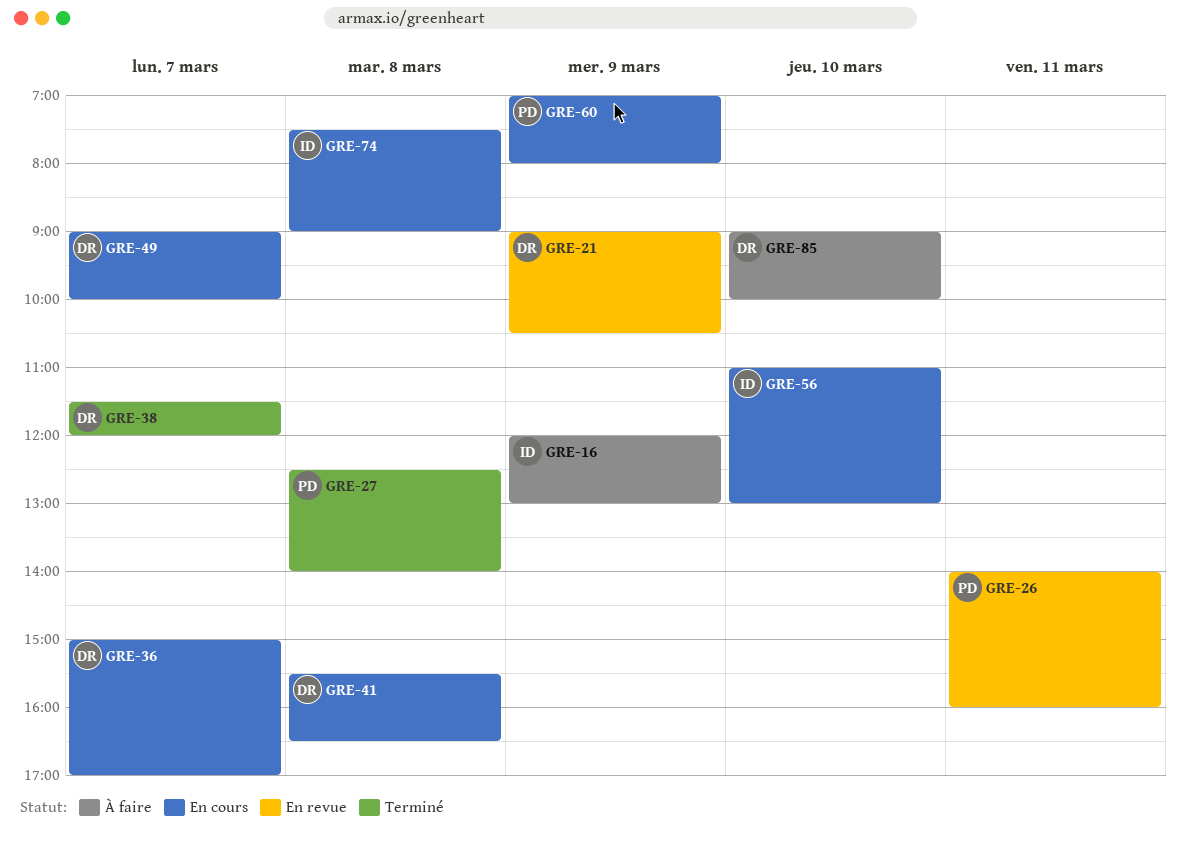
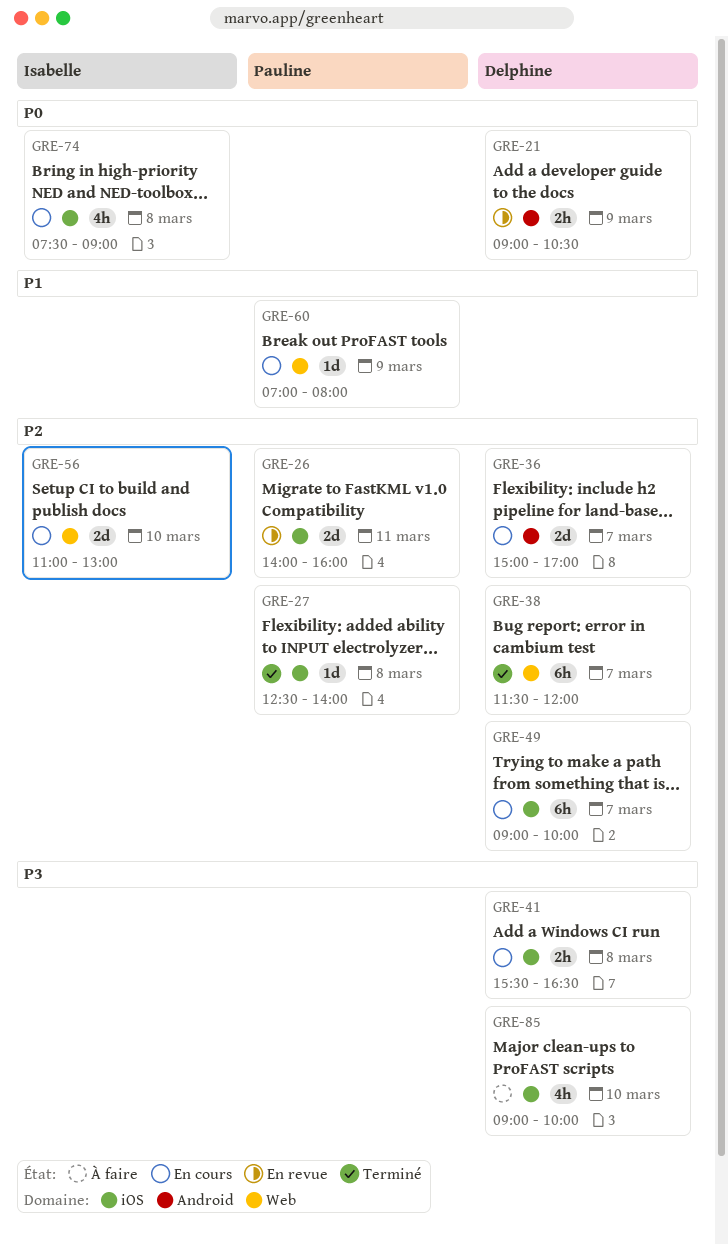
GRE-16: present -> none

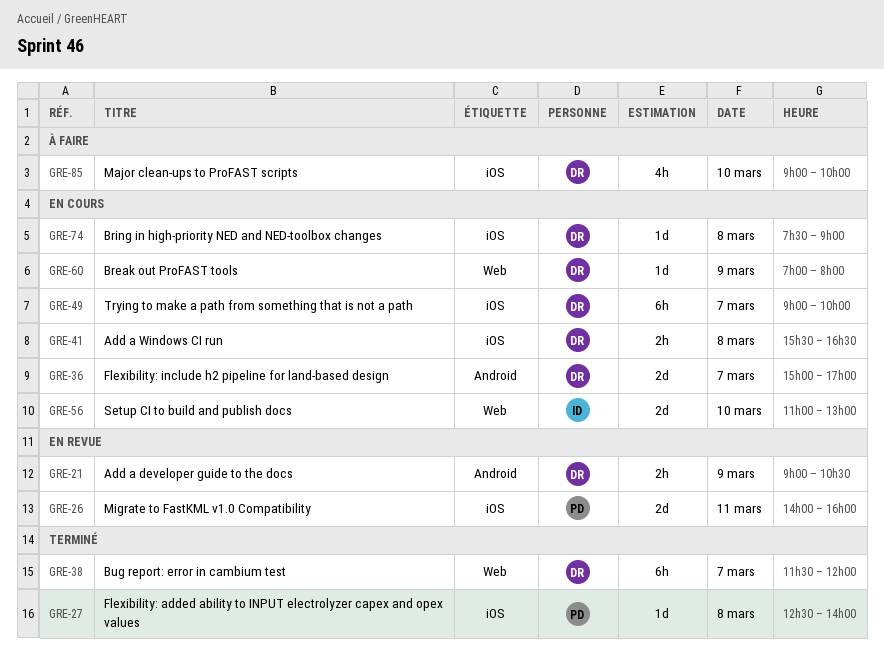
GRE-60, owner: Pauline -> Delphine
GRE-74, owner: Isabelle -> Delphine
GRE-74, estimate: 4h -> 1d

